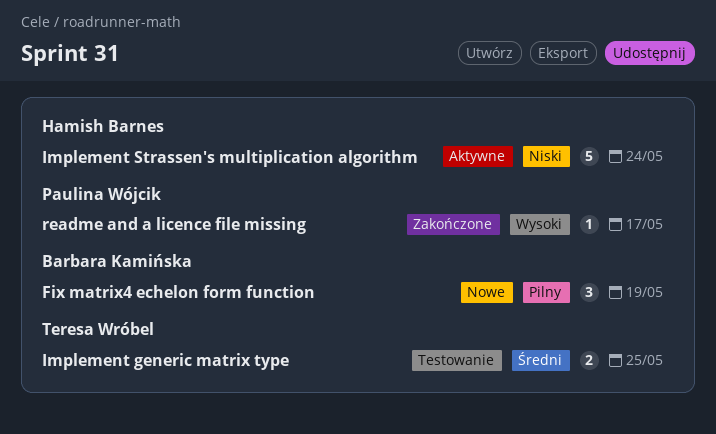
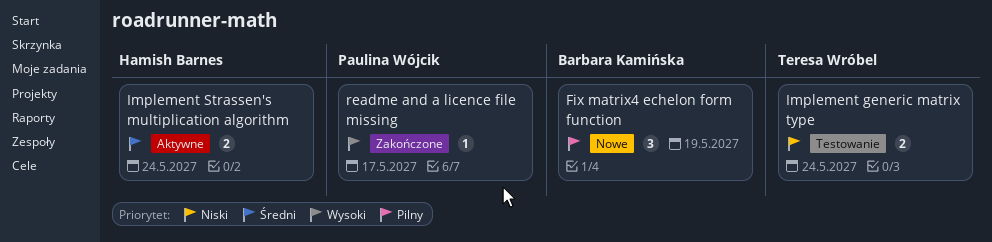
Implement generic matrix type, priority: Średni -> Niski
Implement generic matrix type, due: May 25 -> May 24
Implement Strassen's multiplication algorithm, priority: Niski -> Średni
Implement Strassen's multiplication algorithm, estimate: 5 -> 2

